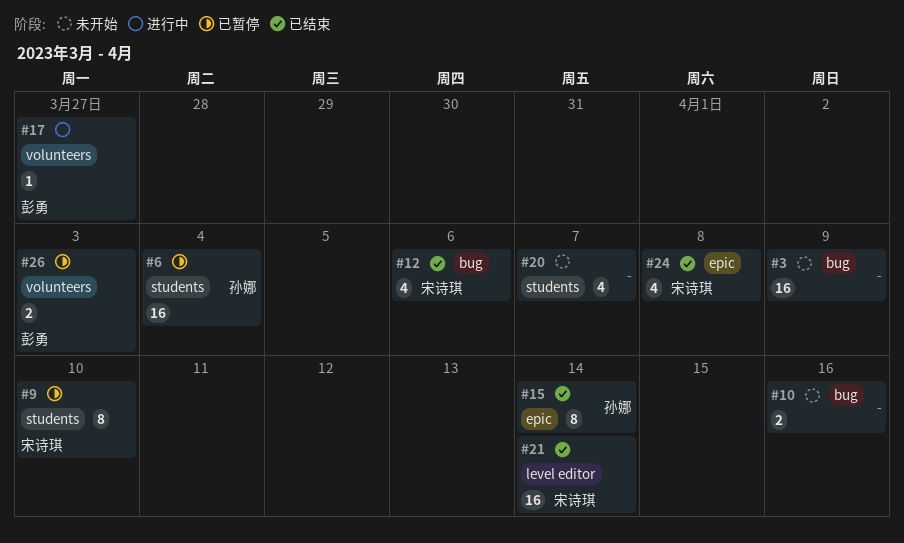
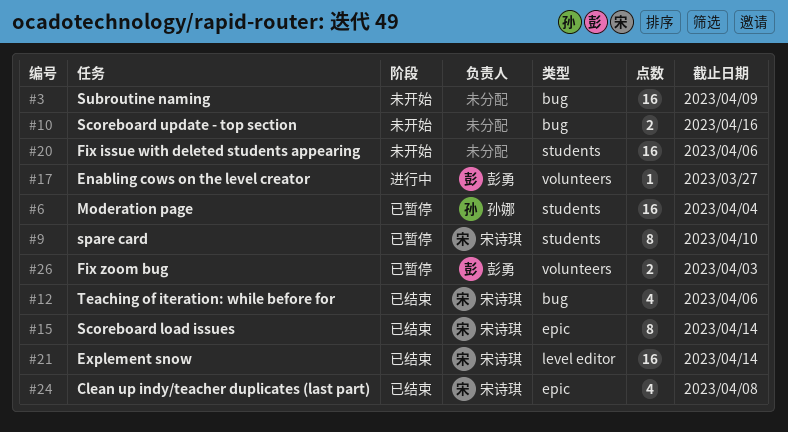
#15, owner: 孙娜 -> 宋诗琪
#20, estimate: 4 -> 16
#20, due: Apr 7 -> Apr 6

